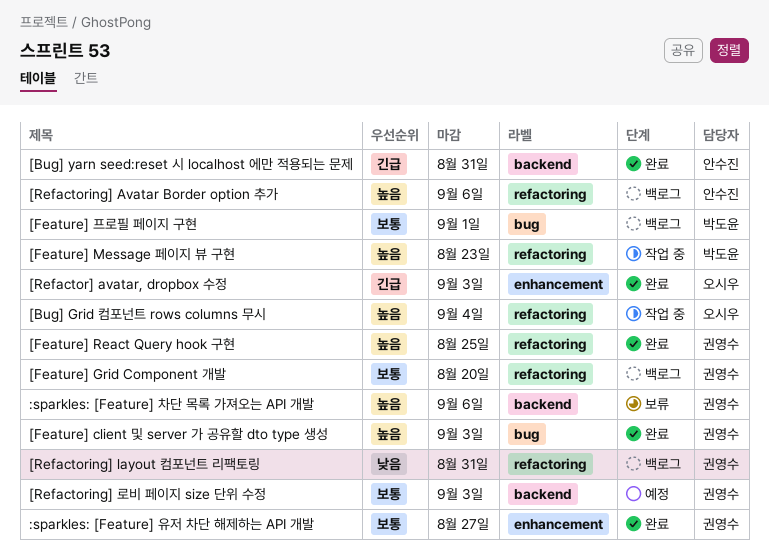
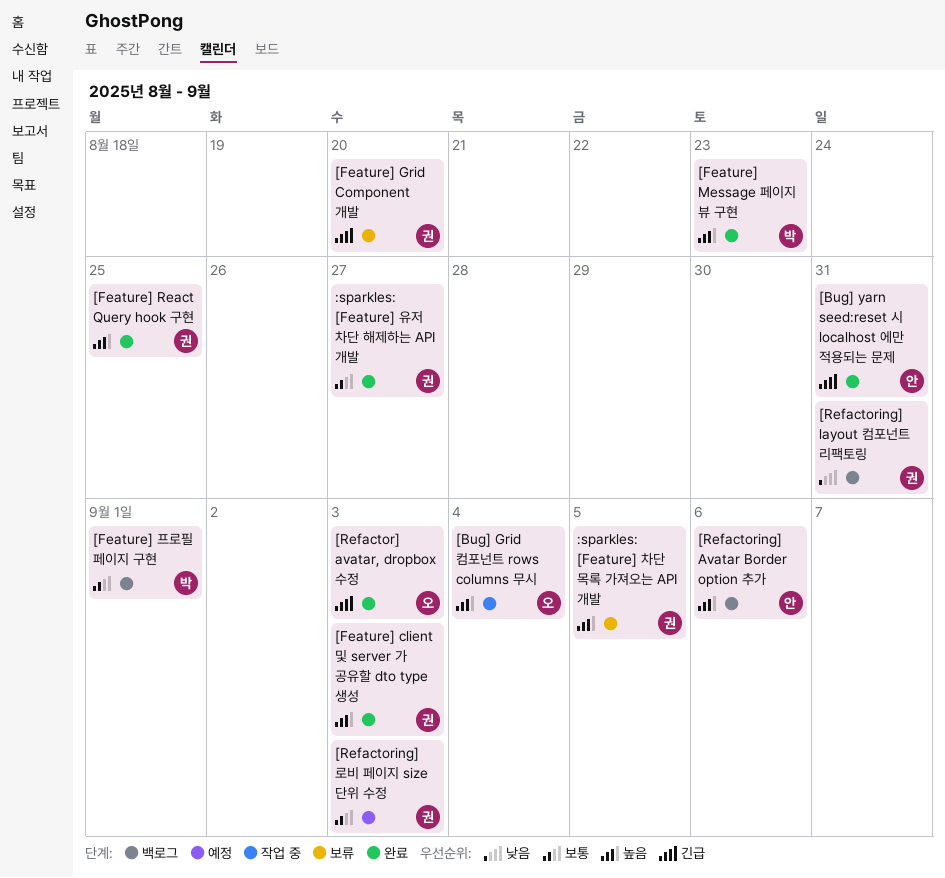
:sparkles: [Feature] 차단 목록 가져오는 API 개발, due: Sep 6 -> Sep 5
[Feature] Grid Component 개발, status: 백로그 -> 보류
[Feature] Grid Component 개발, priority: 보통 -> 긴급
[Feature] Message 페이지 뷰 구현, status: 작업 중 -> 완료

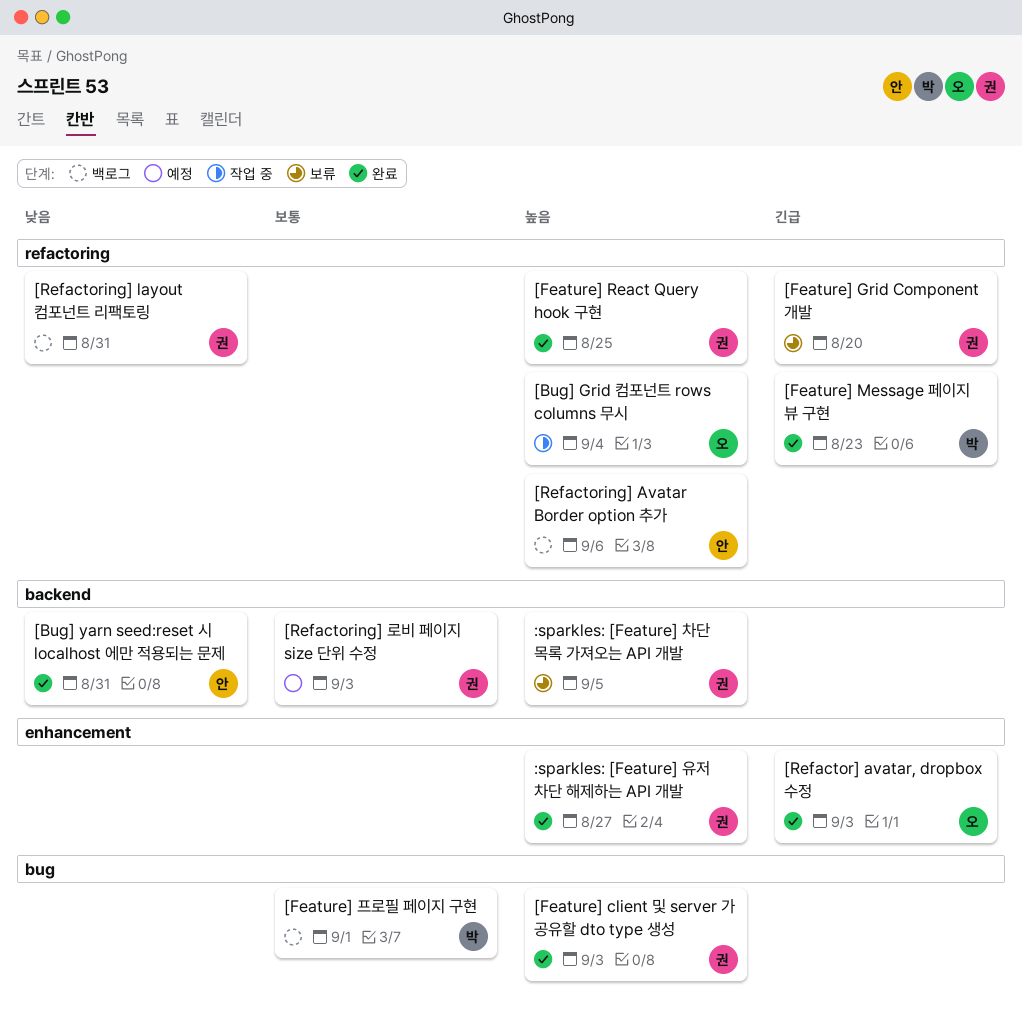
:sparkles: [Feature] 유저 차단 해제하는 API 개발, priority: 보통 -> 높음
[Bug] yarn seed:reset 시 localhost 에만 적용되는 문제, priority: 긴급 -> 낮음
[Feature] Message 페이지 뷰 구현, priority: 높음 -> 긴급

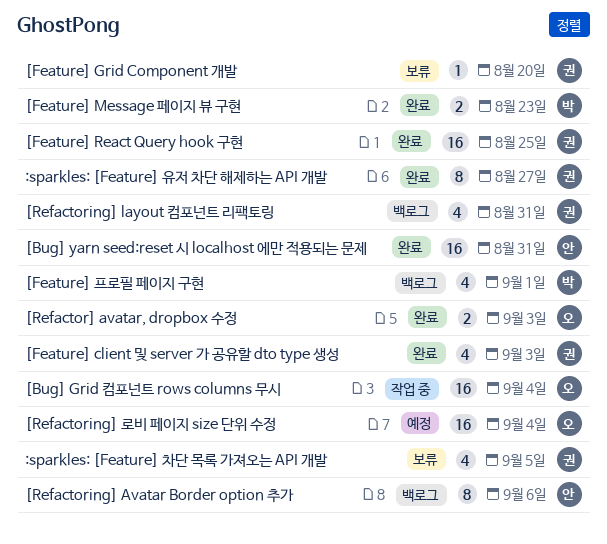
[Refactoring] 로비 페이지 size 단위 수정, owner: 권 -> 오
[Refactoring] 로비 페이지 size 단위 수정, due: Sep 3 -> Sep 4

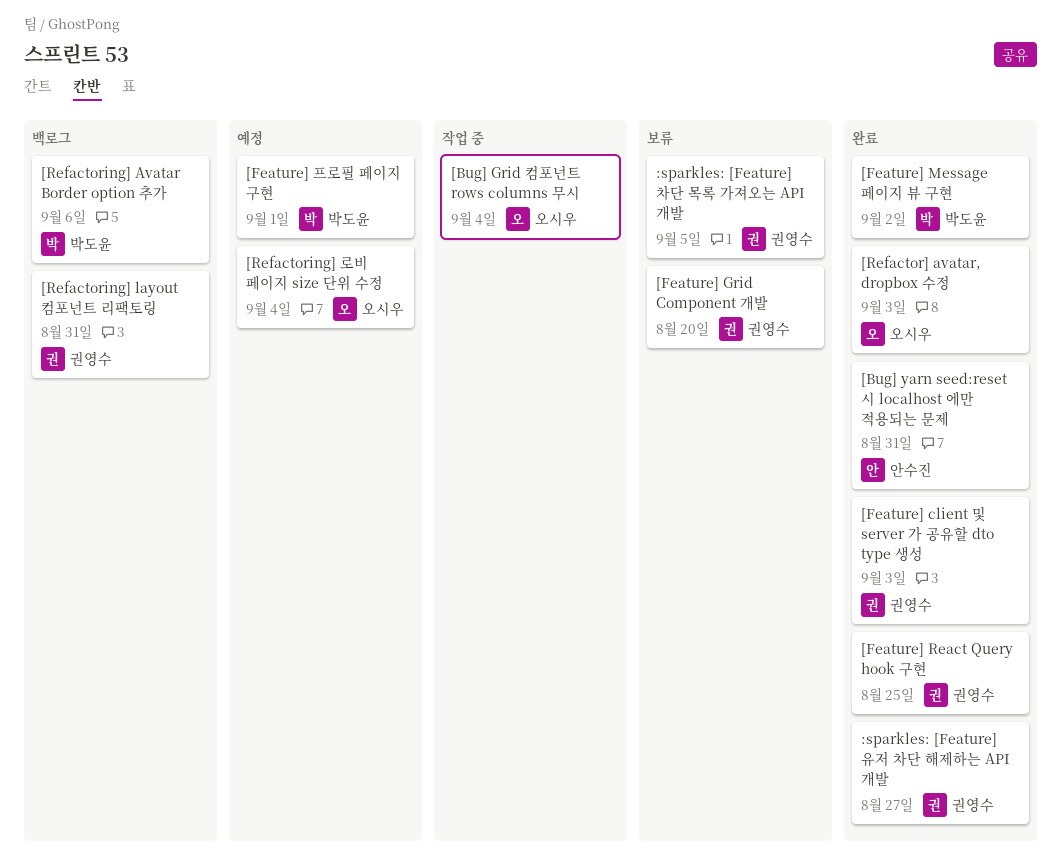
[Feature] Message 페이지 뷰 구현, due: Aug 23 -> Sep 2
[Feature] 프로필 페이지 구현, status: 백로그 -> 예정
[Refactoring] Avatar Border option 추가, owner: 안수진 -> 박도윤

